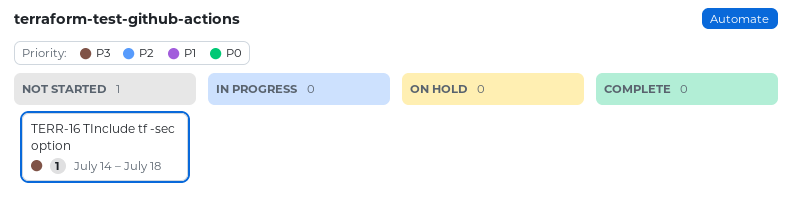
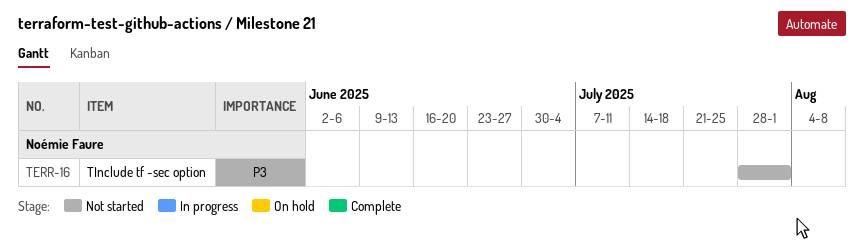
TERR-16, start: Jul 14 -> Jul 28
TERR-16, due: Jul 18 -> Aug 1

